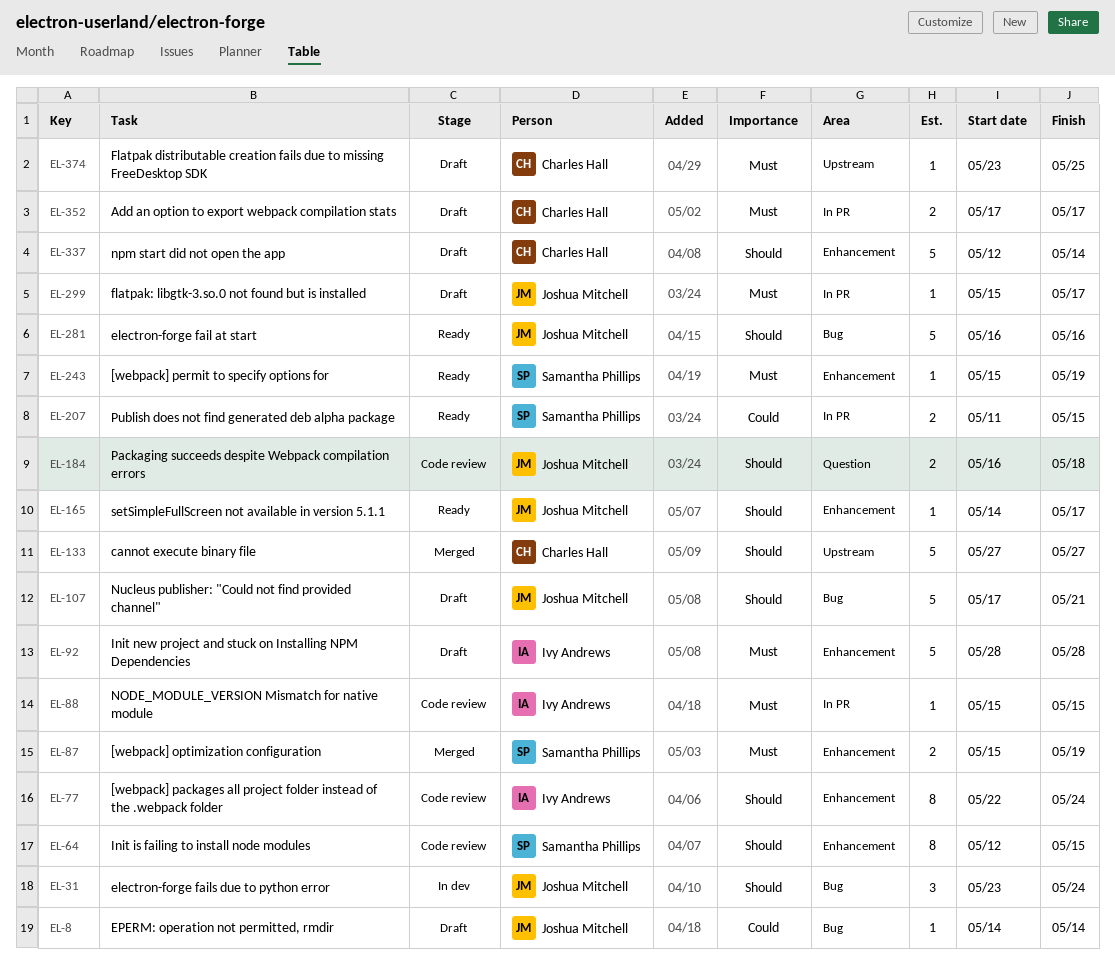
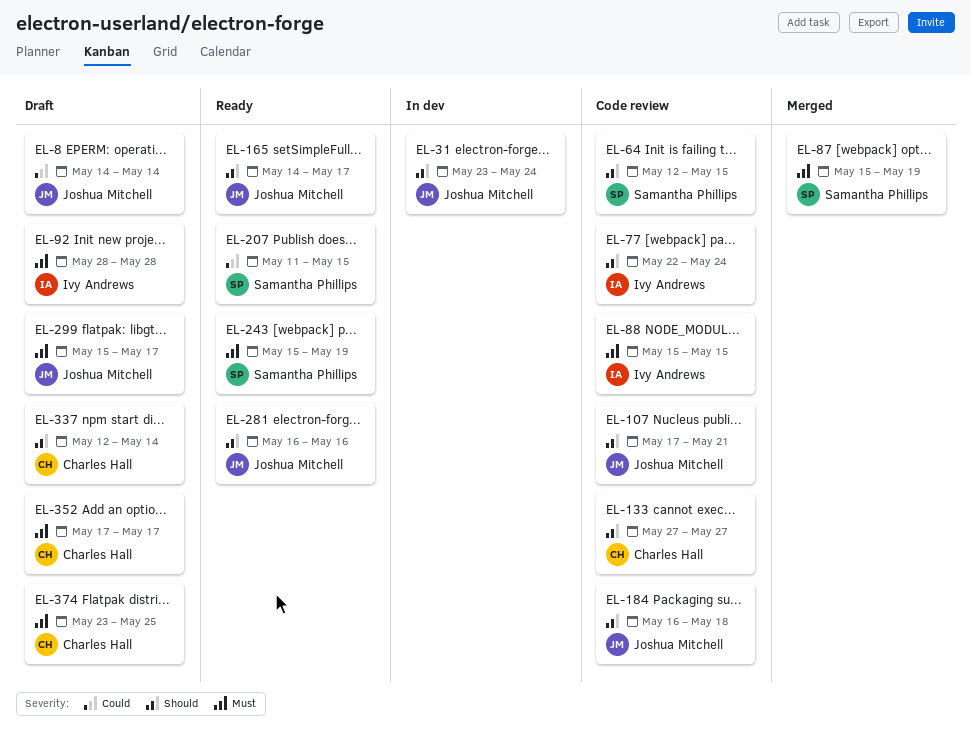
EL-107, status: Draft -> Code review
EL-133, status: Merged -> Code review

